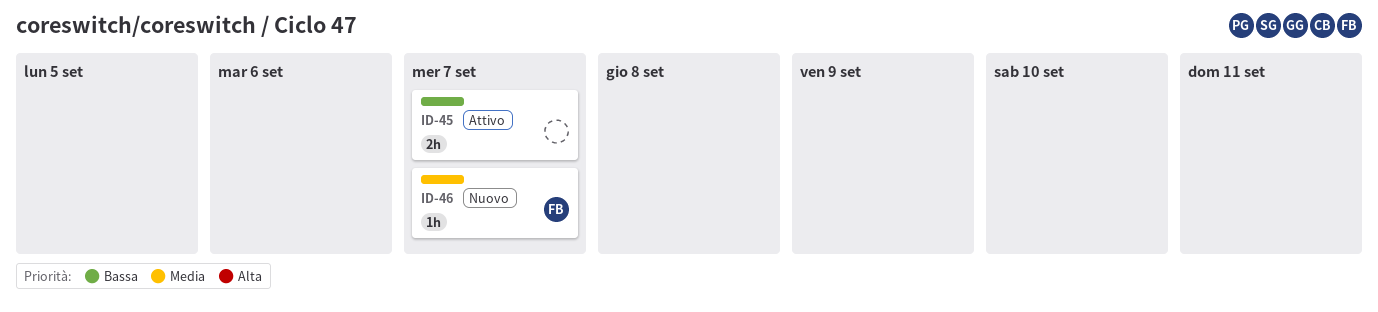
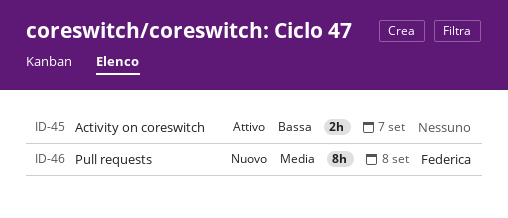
ID-46, estimate: 1h -> 8h
ID-46, due: Sep 7 -> Sep 8

